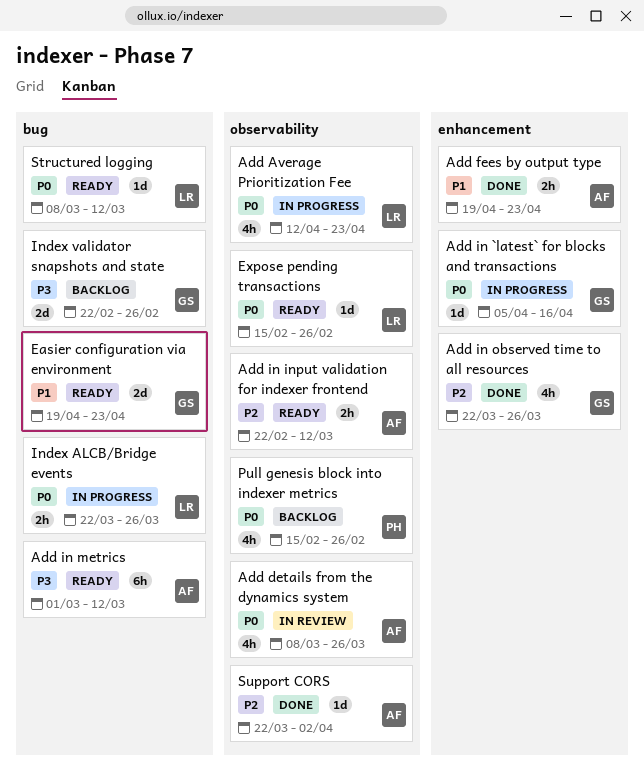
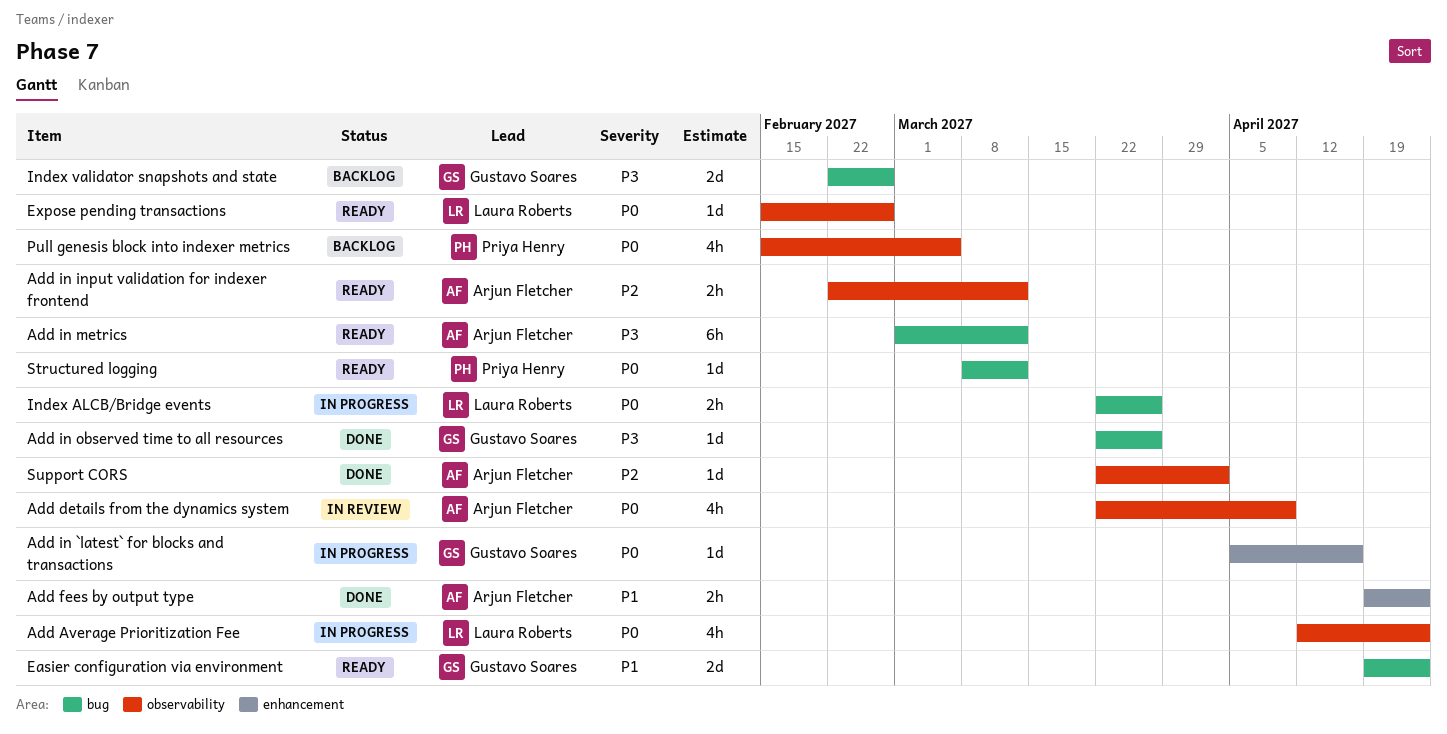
Add details from the dynamics system, start: Mar 8 -> Mar 22
Add details from the dynamics system, due: Mar 26 -> Apr 9
Add in observed time to all resources, priority: P2 -> P3
Add in observed time to all resources, label: enhancement -> bug
Add in observed time to all resources, estimate: 4h -> 1d
Pull genesis block into indexer metrics, due: Feb 26 -> Mar 5
Structured logging, owner: Laura Roberts -> Priya Henry

